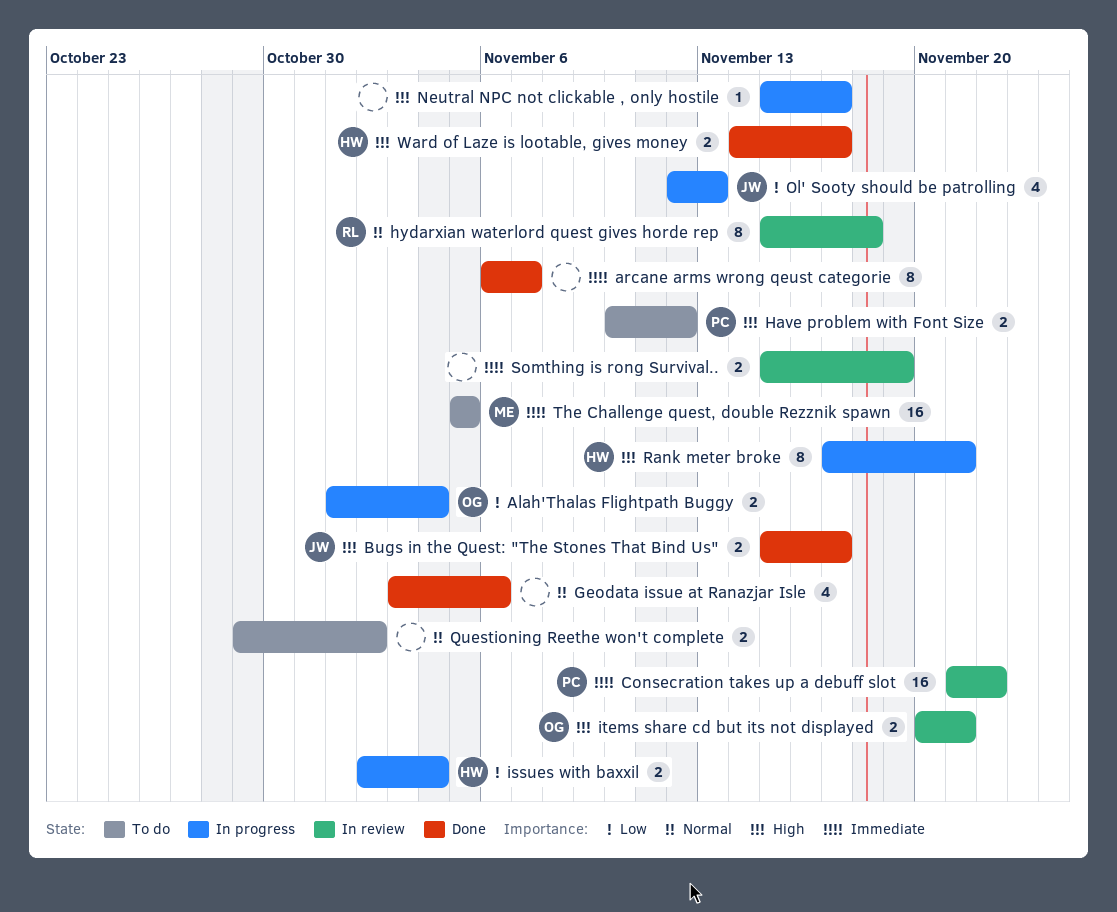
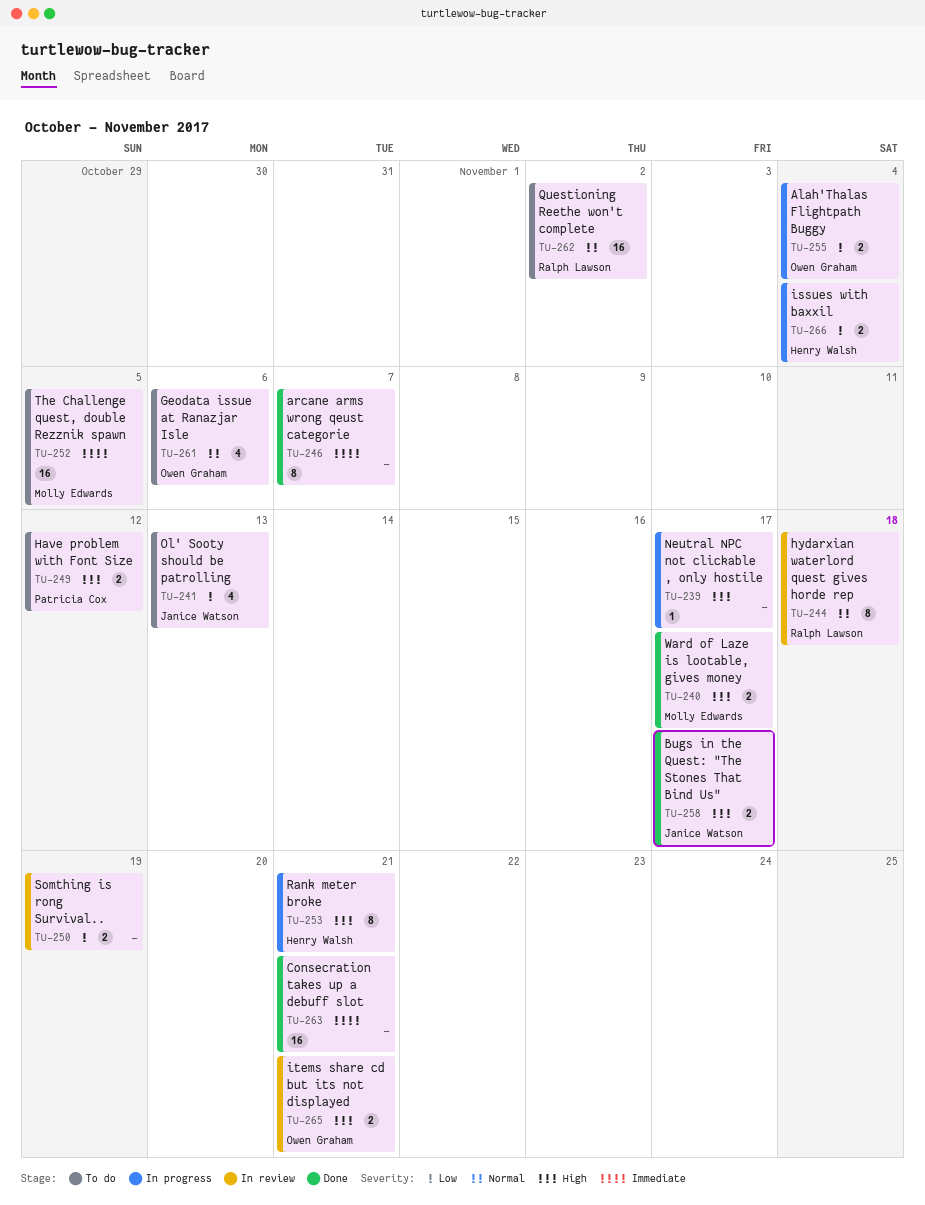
Consecration takes up a debuff slot, status: In review -> Done
Consecration takes up a debuff slot, owner: Patricia Cox -> none
Consecration takes up a debuff slot, due: Nov 22 -> Nov 21
Geodata issue at Ranazjar Isle, status: Done -> To do
Geodata issue at Ranazjar Isle, owner: none -> Owen Graham
Ol' Sooty should be patrolling, status: In progress -> To do
Questioning Reethe won't complete, owner: none -> Ralph Lawson
Questioning Reethe won't complete, estimate: 2 -> 16
Somthing is rong Survival.., priority: Immediate -> Low
Ward of Laze is lootable, gives money, owner: Henry Walsh -> Molly Edwards

